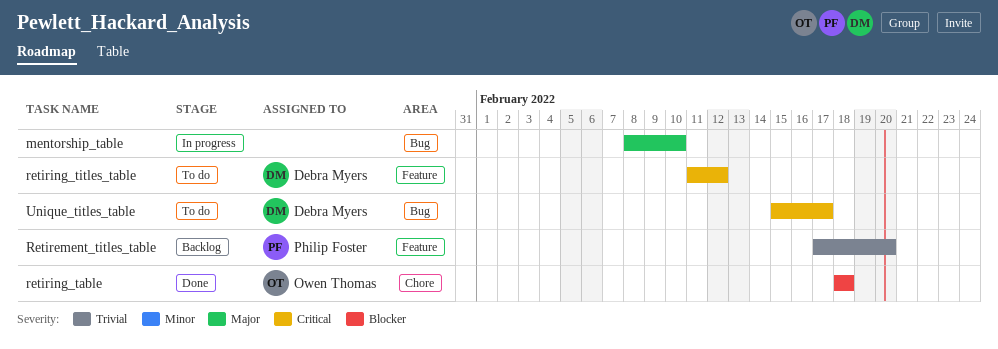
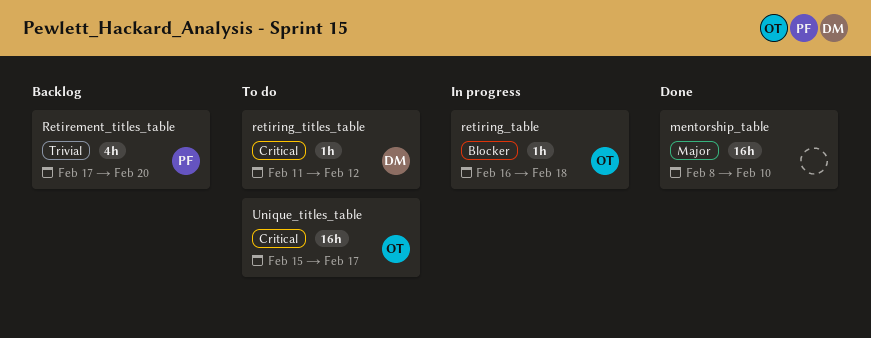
mentorship_table, status: In progress -> Done
retiring_table, status: Done -> In progress
retiring_table, start: Feb 18 -> Feb 16
Unique_titles_table, owner: Debra Myers -> Owen Thomas

